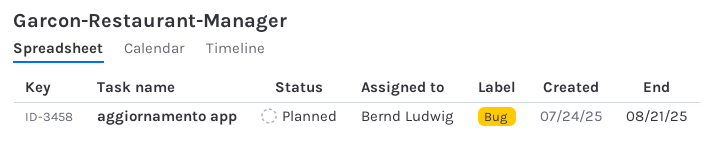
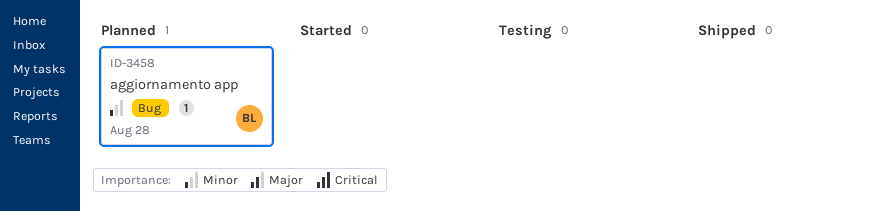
ID-3458, due: Aug 21 -> Aug 28

